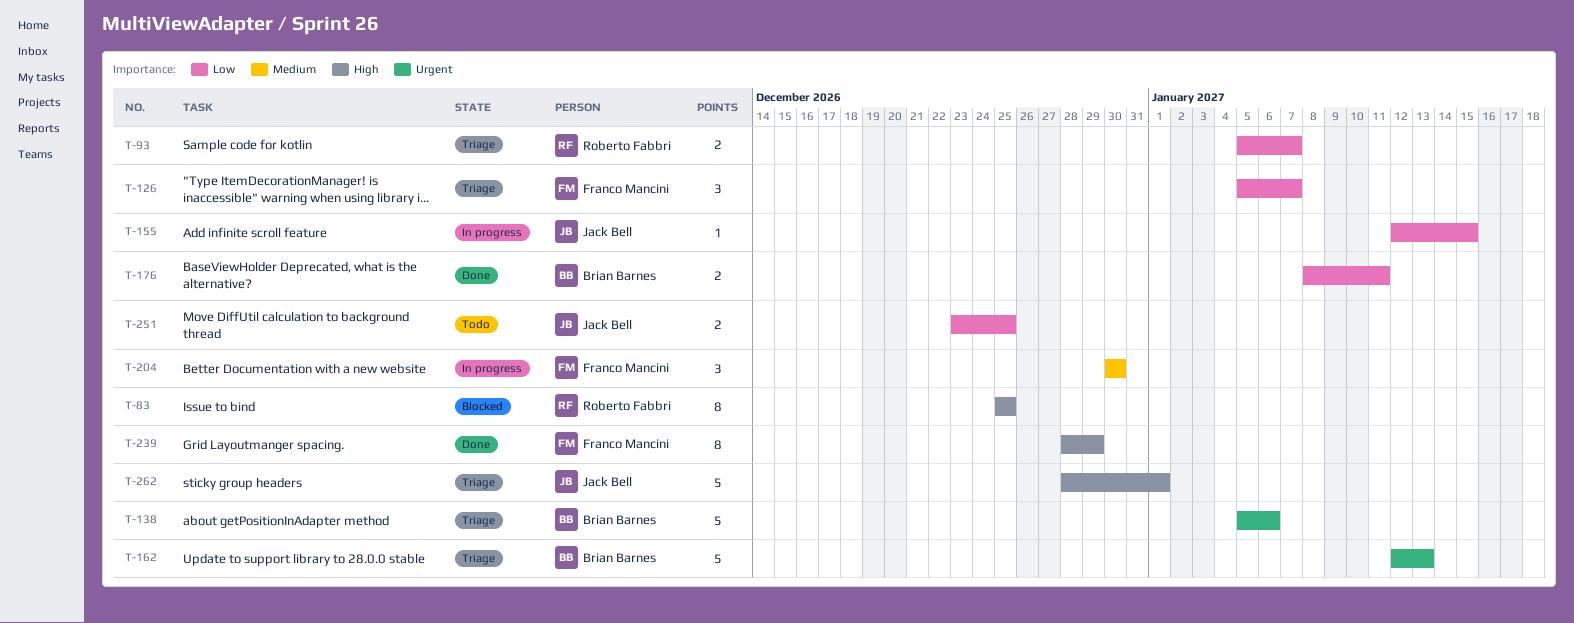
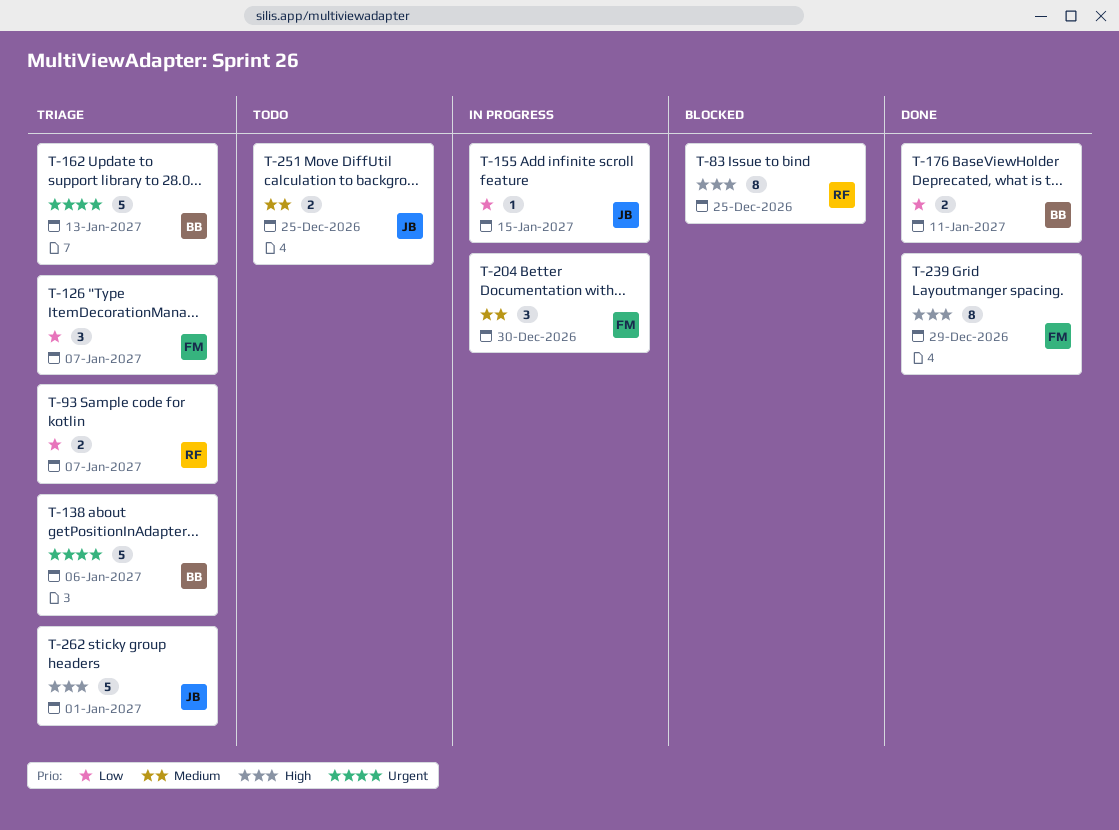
T-251, priority: Low -> Medium

